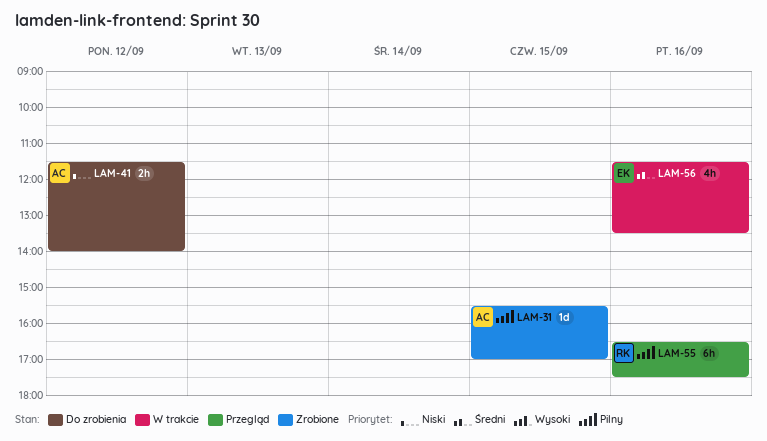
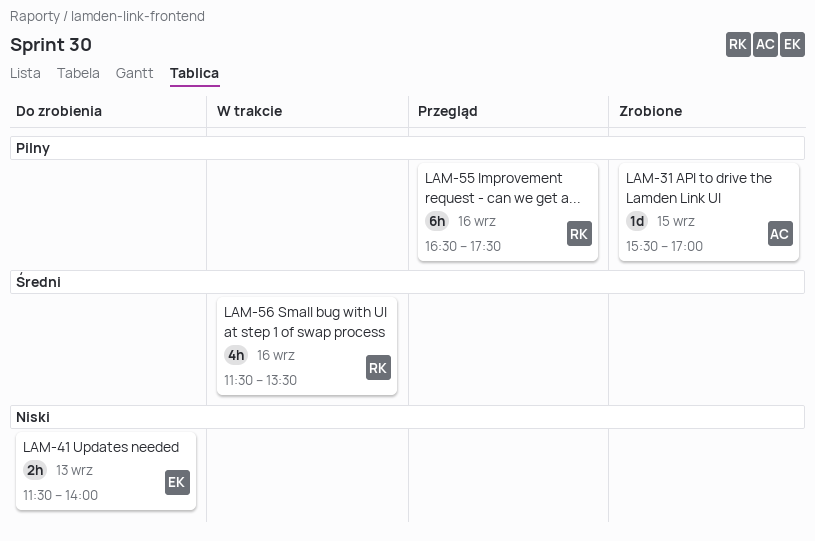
LAM-41, owner: AC -> EK
LAM-41, day: Sep 12 -> Sep 13
LAM-56, owner: EK -> RK

